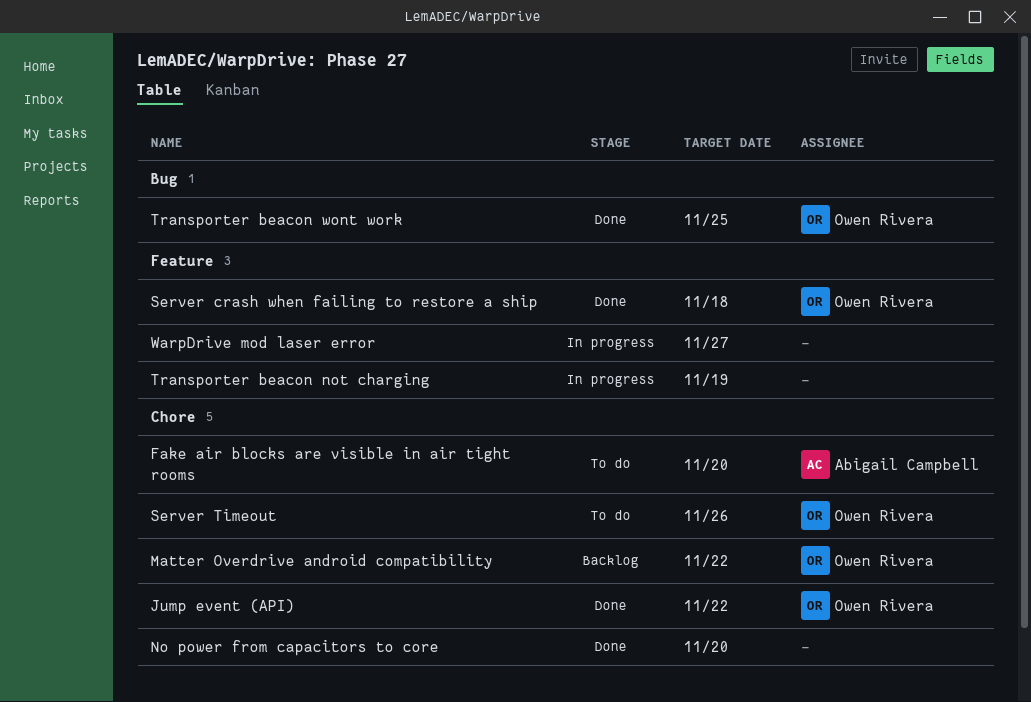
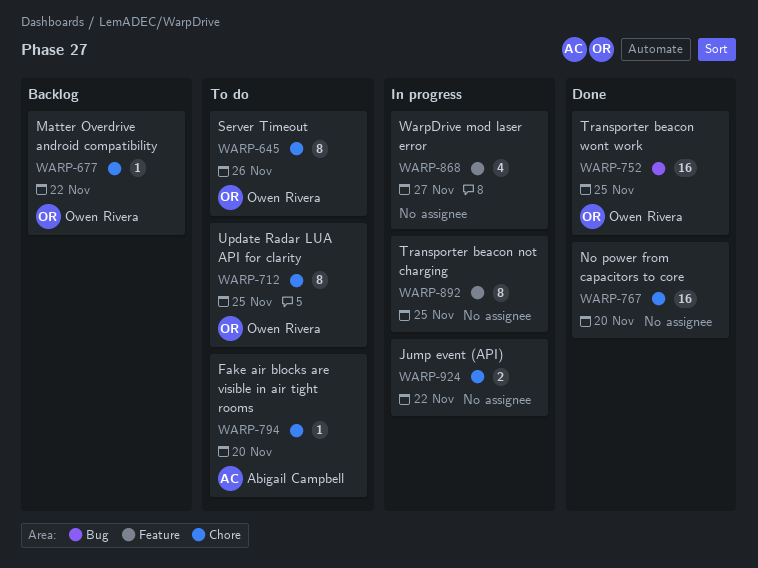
Jump event (API), status: Done -> In progress
Jump event (API), owner: Owen Rivera -> none
Server crash when failing to restore a ship: present -> none
Transporter beacon not charging, due: Nov 19 -> Nov 25
Update Radar LUA API for clarity: none -> present

